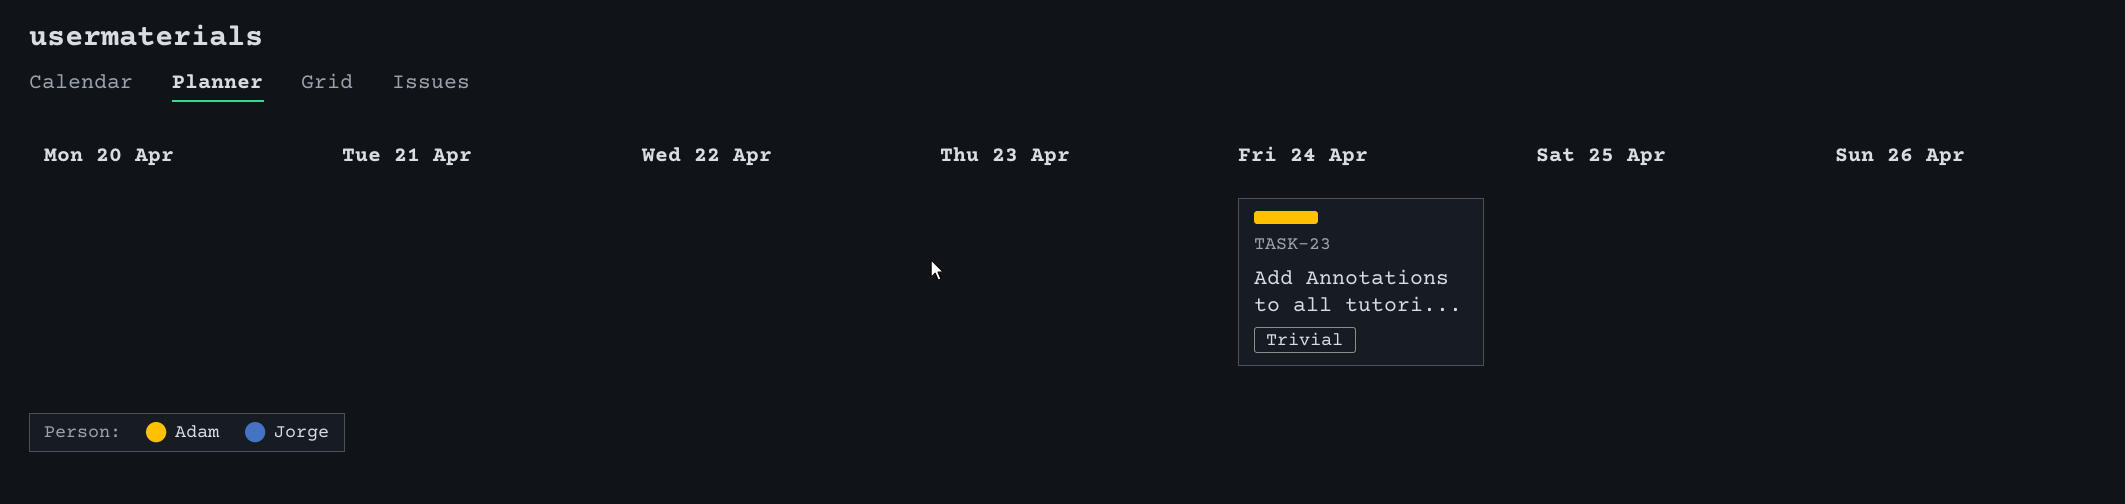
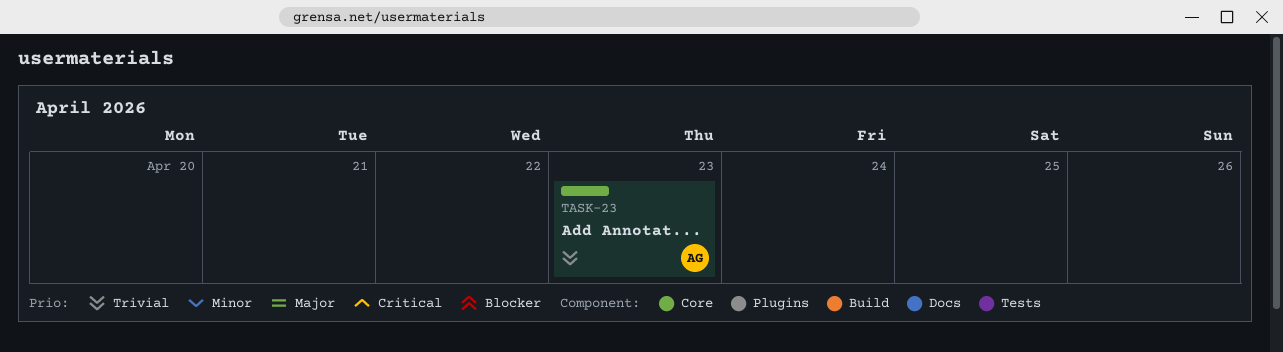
TASK-23, due: Apr 24 -> Apr 23

